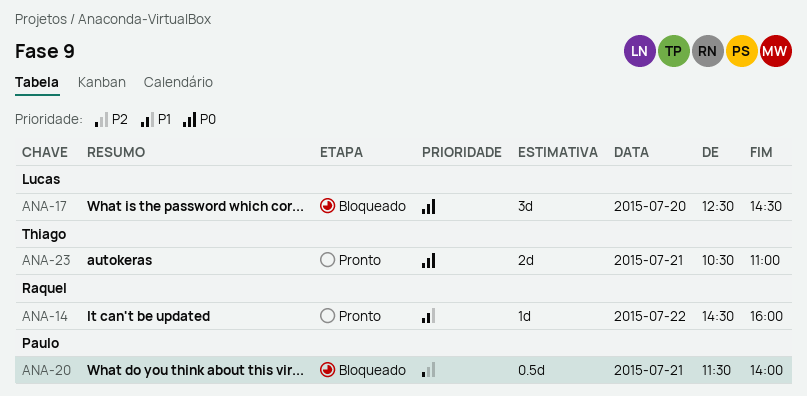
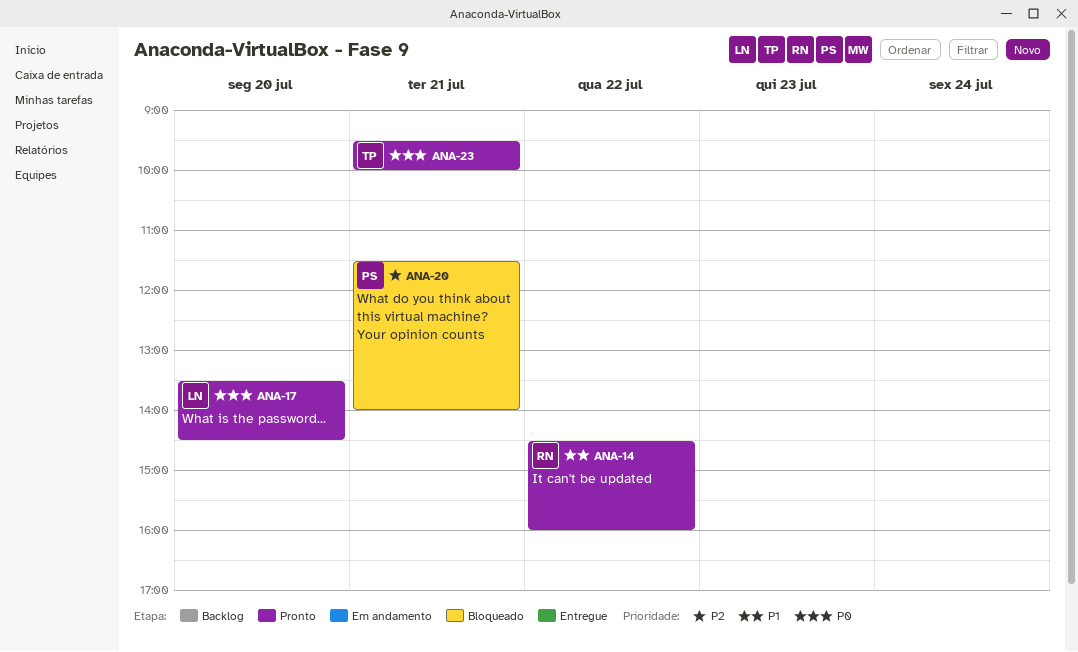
ANA-17, status: Bloqueado -> Pronto
ANA-17, begins: 12:30 -> 13:30
ANA-23, begins: 10:30 -> 09:30
ANA-23, ends: 11:00 -> 10:00

